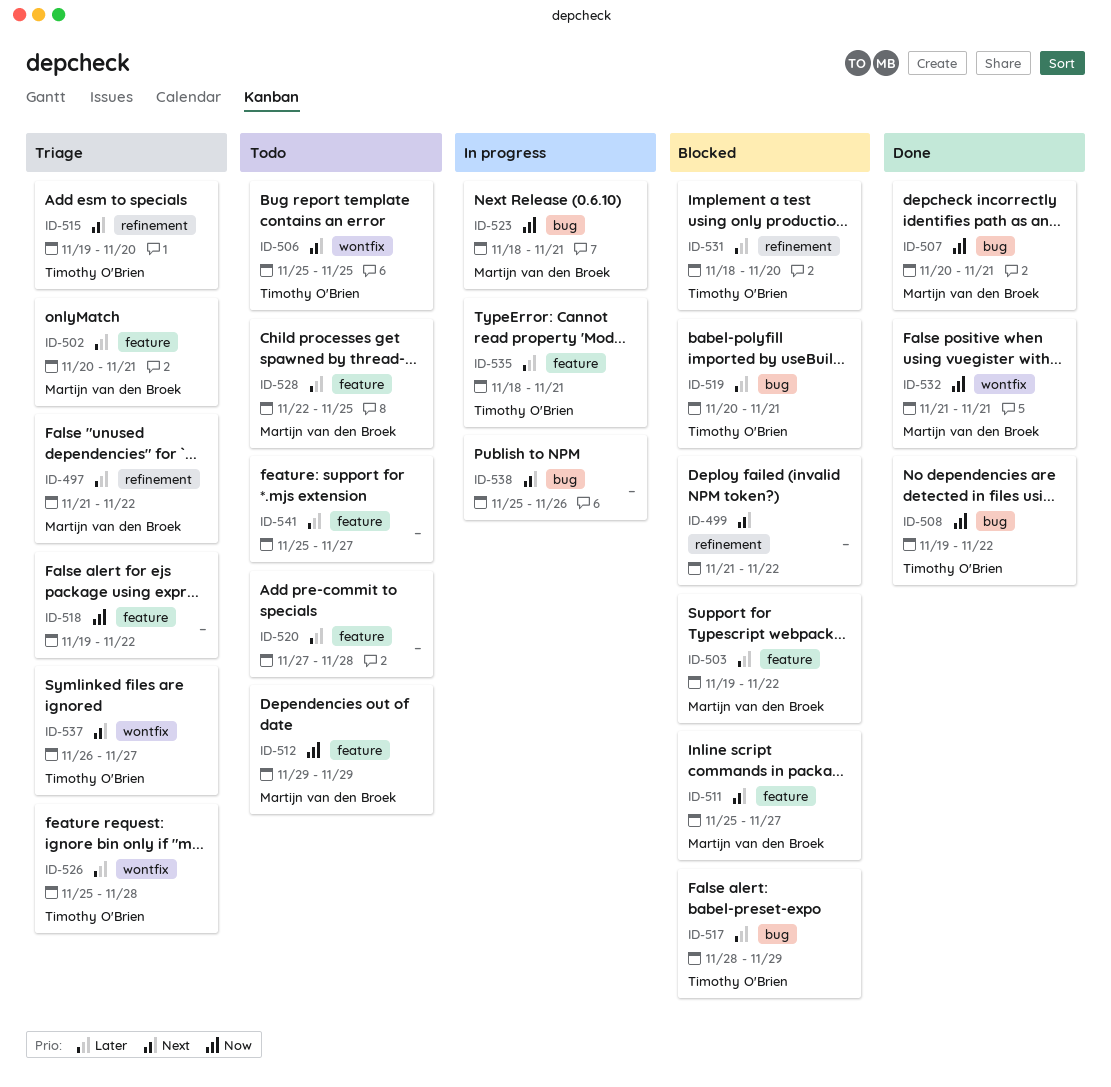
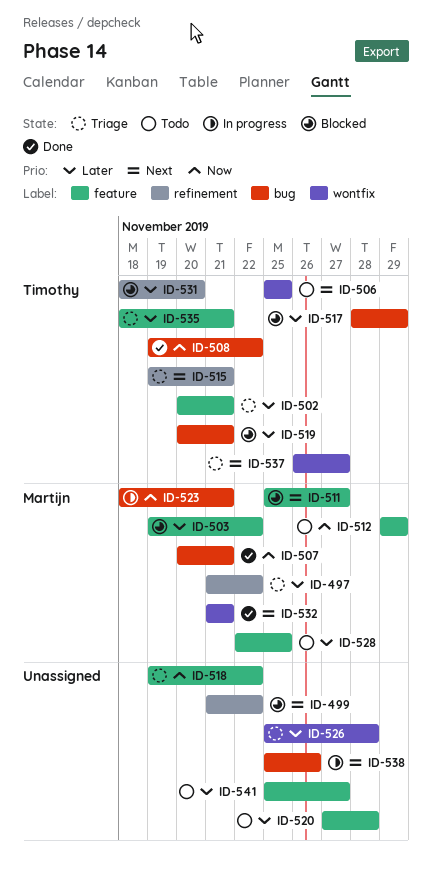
ID-502, owner: Martijn van den Broek -> Timothy O'Brien
ID-515, due: Nov 20 -> Nov 21
ID-526, owner: Timothy O'Brien -> none
ID-532, priority: Now -> Next
ID-535, status: In progress -> Triage

